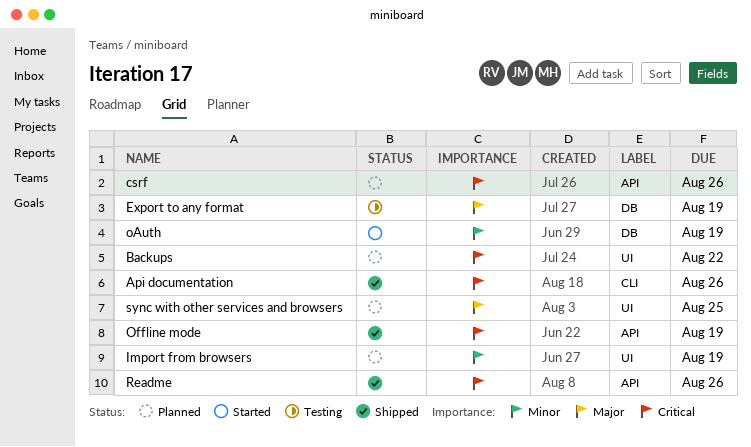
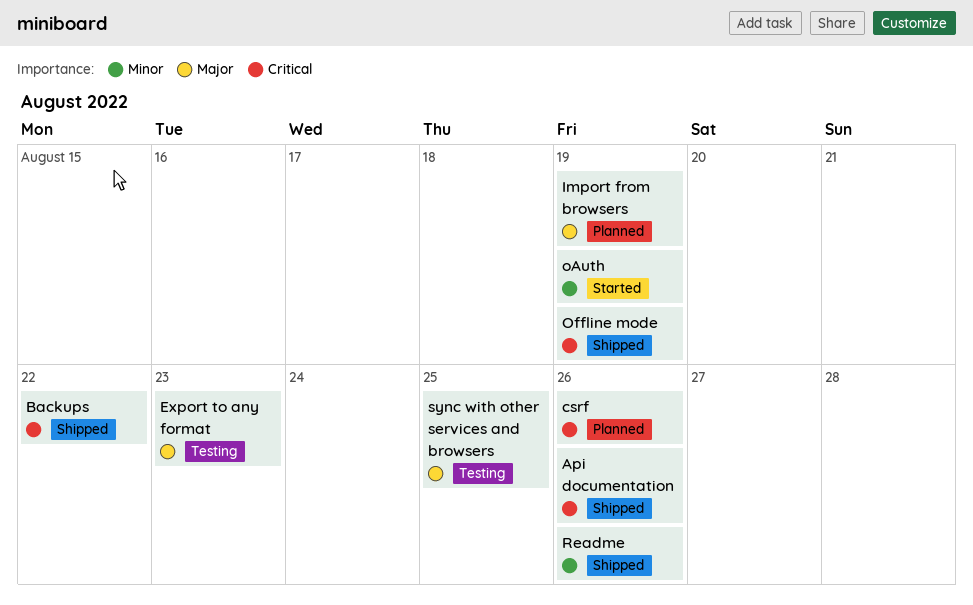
Backups, status: Planned -> Shipped
Export to any format, due: Aug 19 -> Aug 23
Import from browsers, priority: Minor -> Major
Readme, priority: Critical -> Minor
sync with other services and browsers, status: Planned -> Testing

